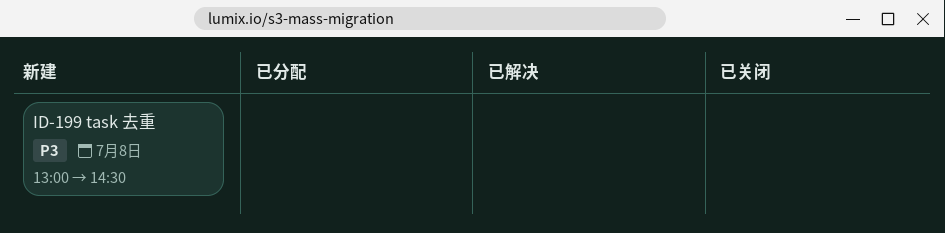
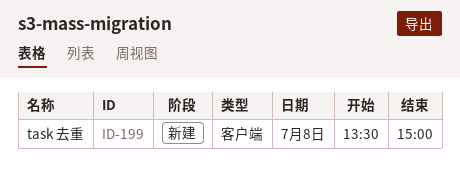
ID-199, begins: 13:00 -> 13:30
ID-199, ends: 14:30 -> 15:00

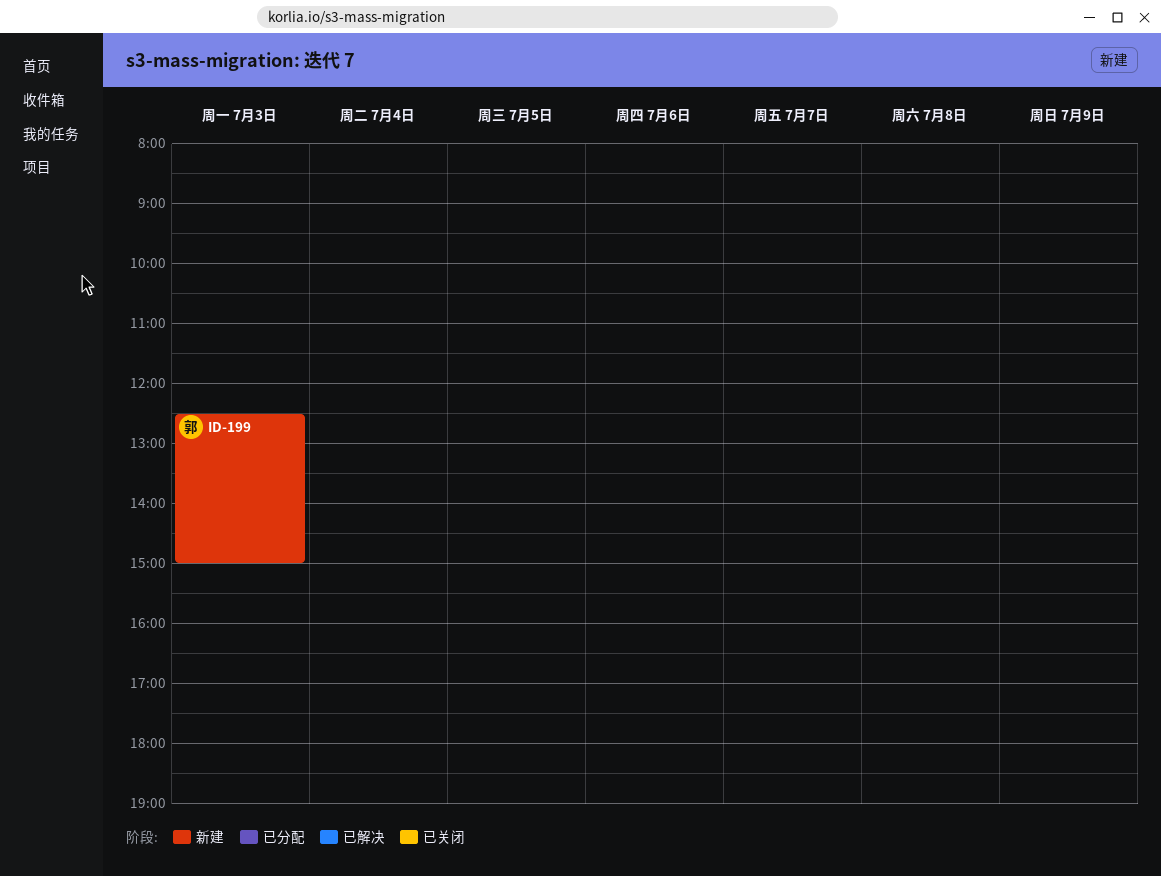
ID-199, day: Jul 8 -> Jul 3
ID-199, begins: 13:30 -> 12:30

